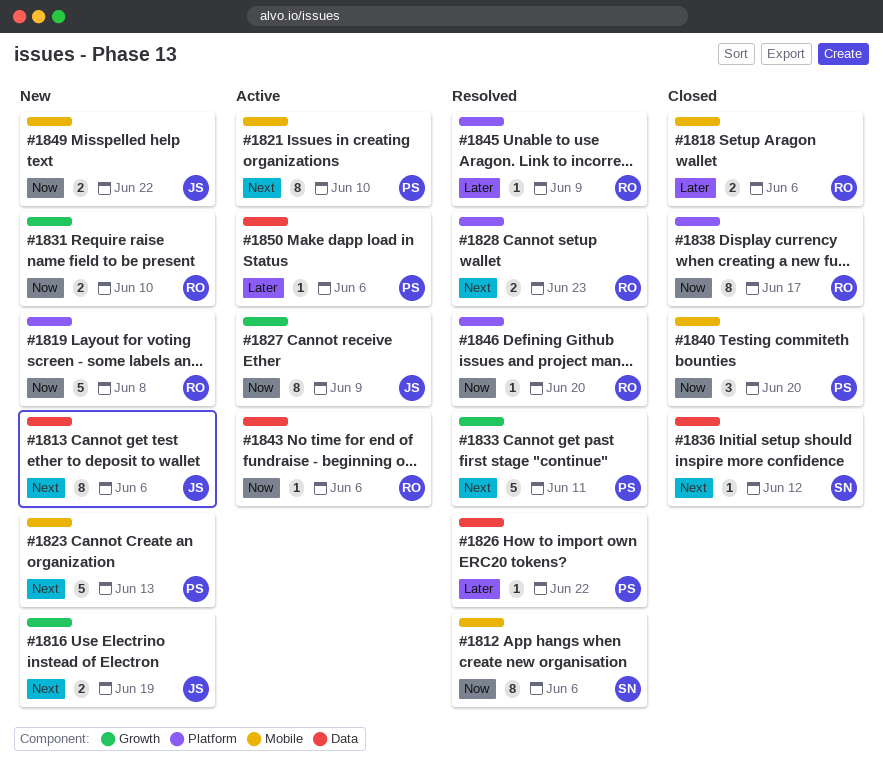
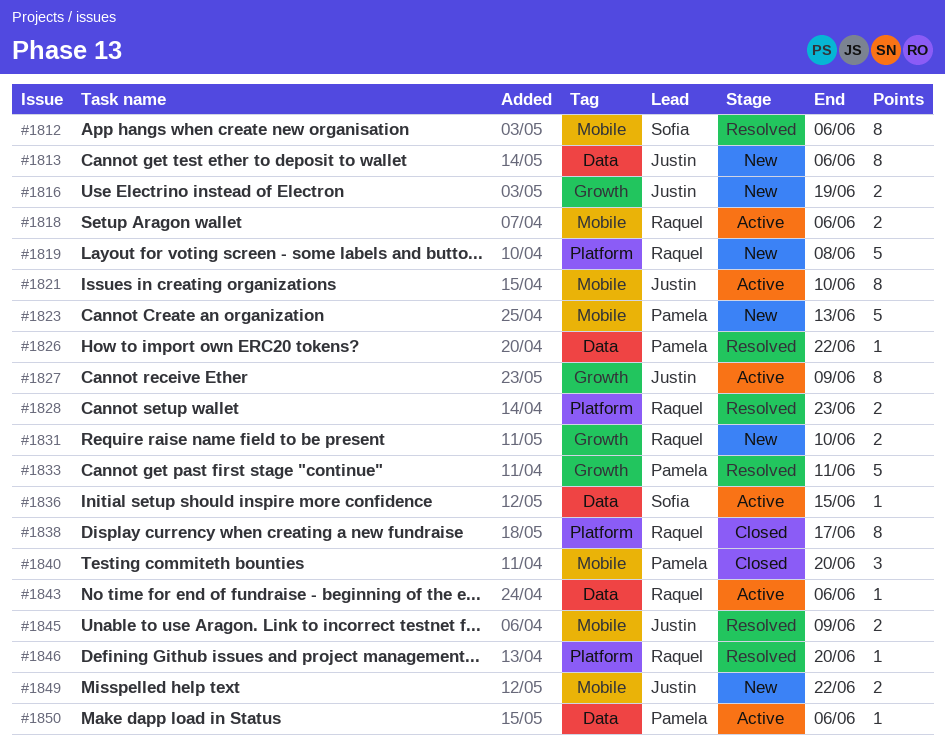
#1818, status: Closed -> Active
#1821, owner: Pamela -> Justin
#1836, status: Closed -> Active
#1836, due: Jun 12 -> Jun 15
#1845, owner: Raquel -> Justin
#1845, label: Platform -> Mobile
#1845, estimate: 1 -> 2

